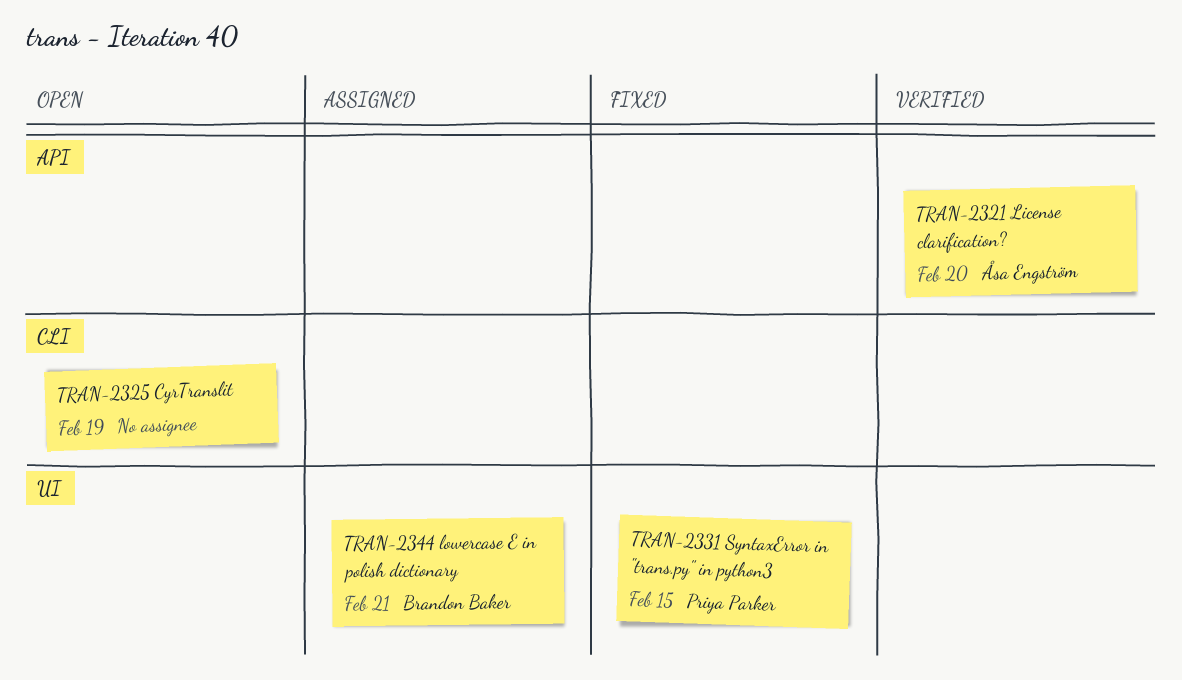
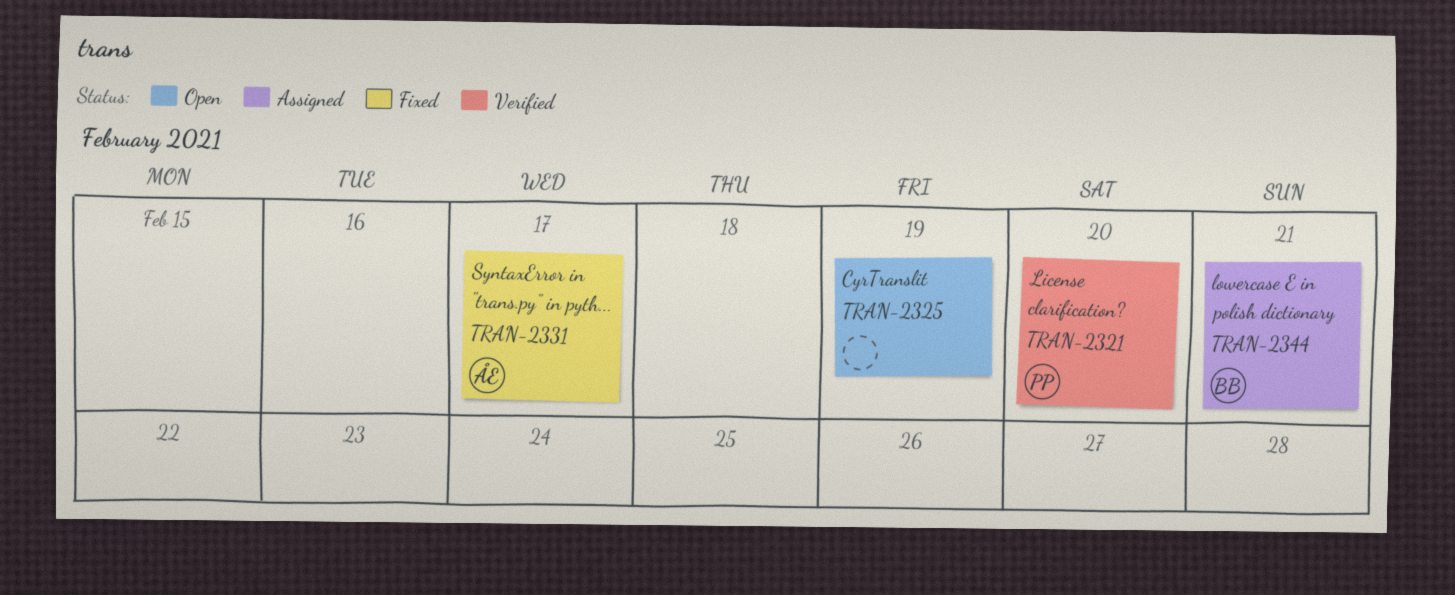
TRAN-2321, owner: Åsa Engström -> Priya Parker
TRAN-2331, owner: Priya Parker -> Åsa Engström
TRAN-2331, due: Feb 15 -> Feb 17

